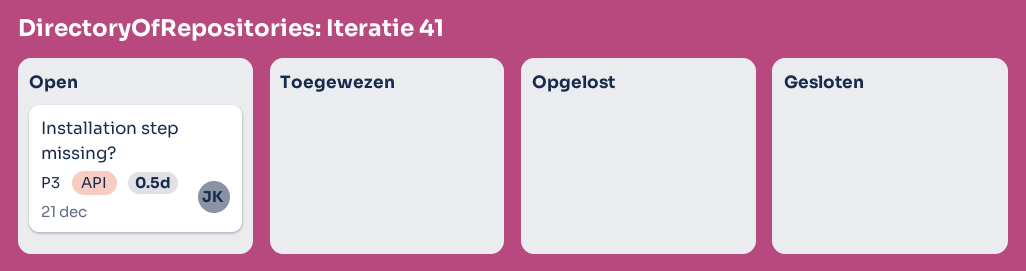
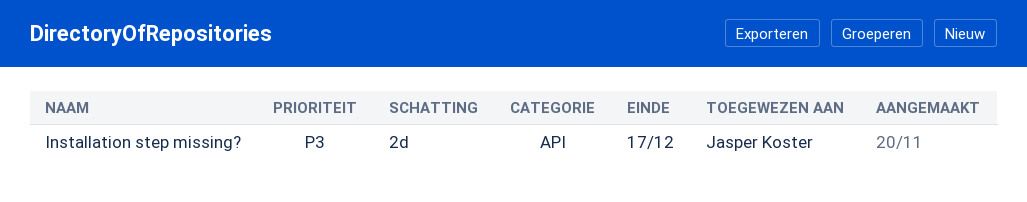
Installation step missing?, estimate: 0.5d -> 2d
Installation step missing?, due: Dec 21 -> Dec 17

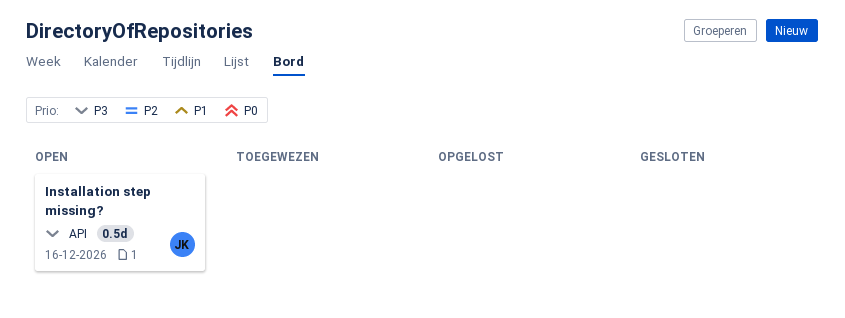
Installation step missing?, estimate: 2d -> 0.5d
Installation step missing?, due: Dec 17 -> Dec 16

